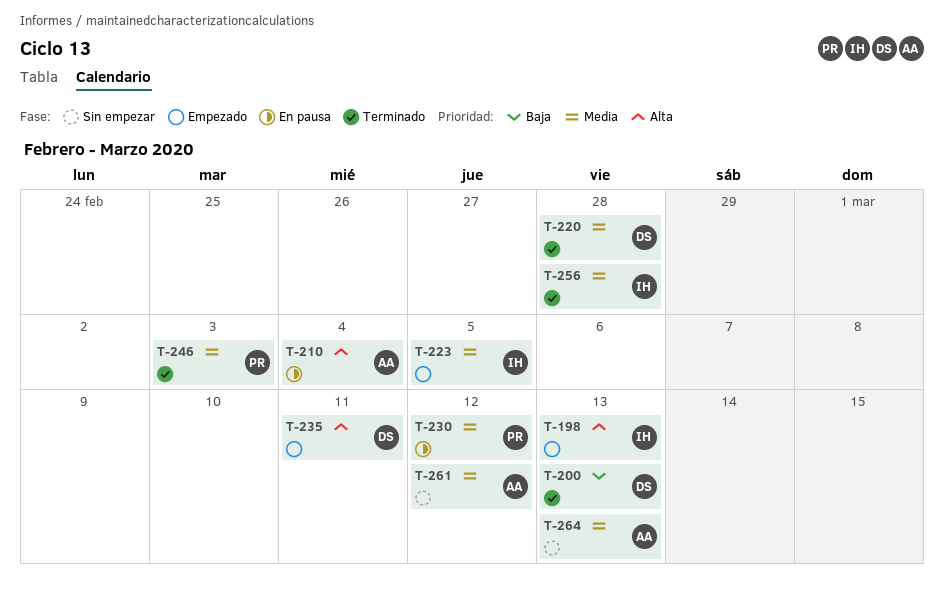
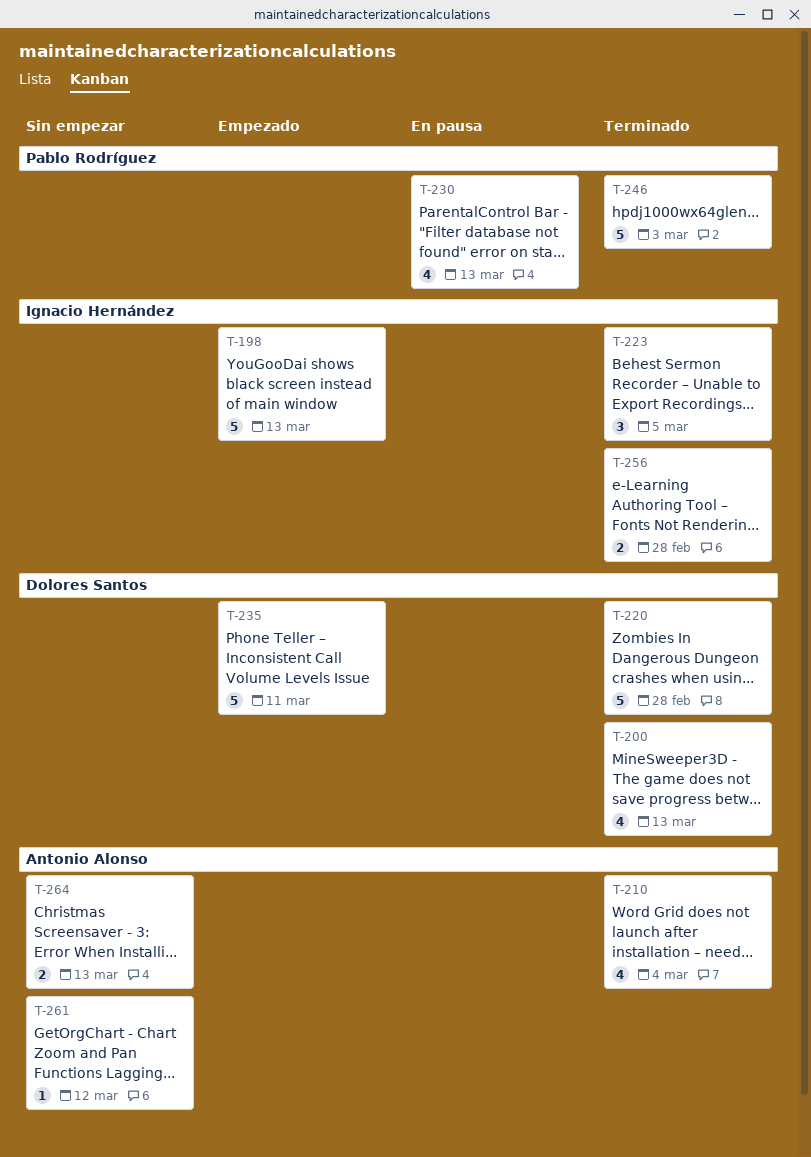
T-210, status: En pausa -> Terminado
T-223, status: Empezado -> Terminado
T-230, due: Mar 12 -> Mar 13

